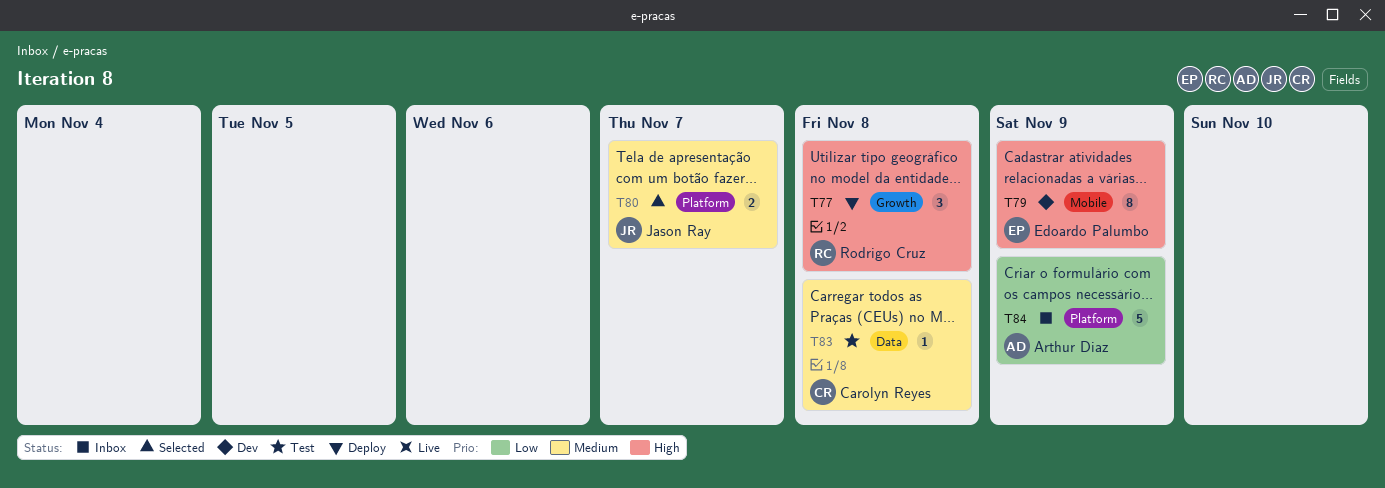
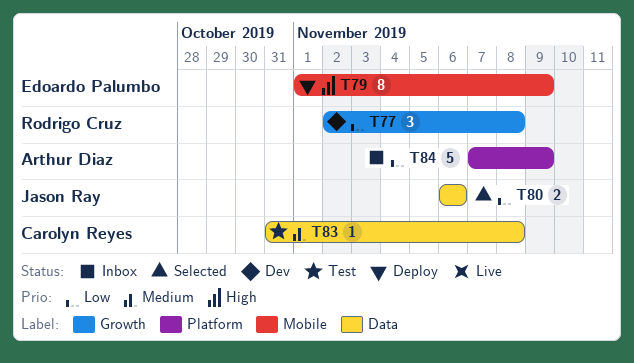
T77, status: Deploy -> Dev
T77, priority: High -> Low
T79, status: Dev -> Deploy
T80, priority: Medium -> Low
T80, label: Platform -> Data
T80, due: Nov 7 -> Nov 6

